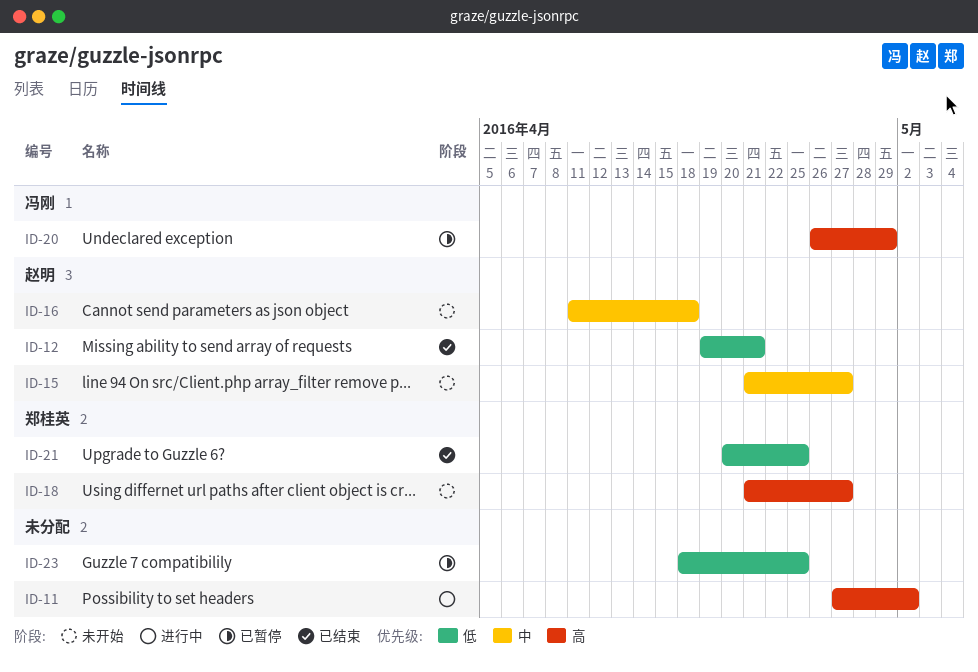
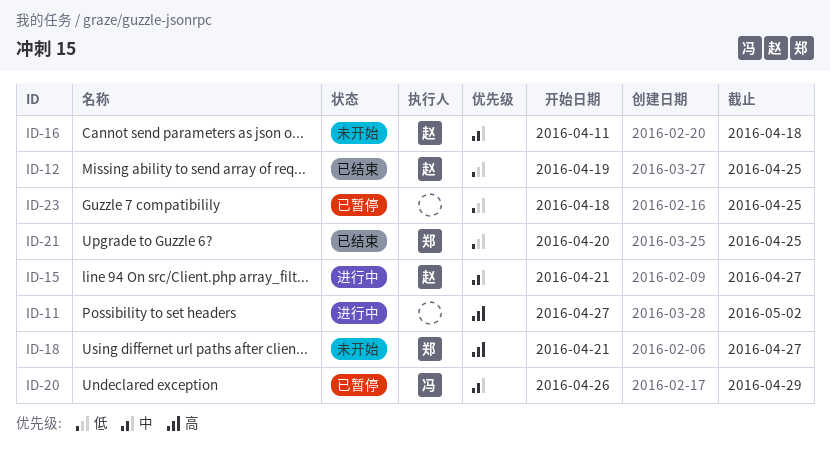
ID-12, due: Apr 21 -> Apr 25
ID-15, status: 未开始 -> 进行中
ID-20, priority: 高 -> 中

